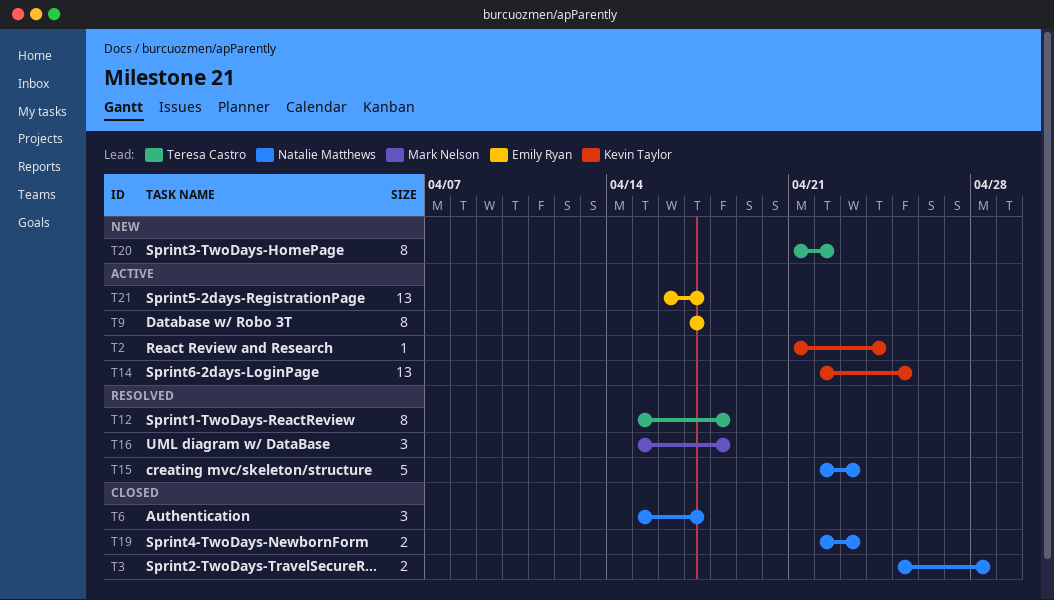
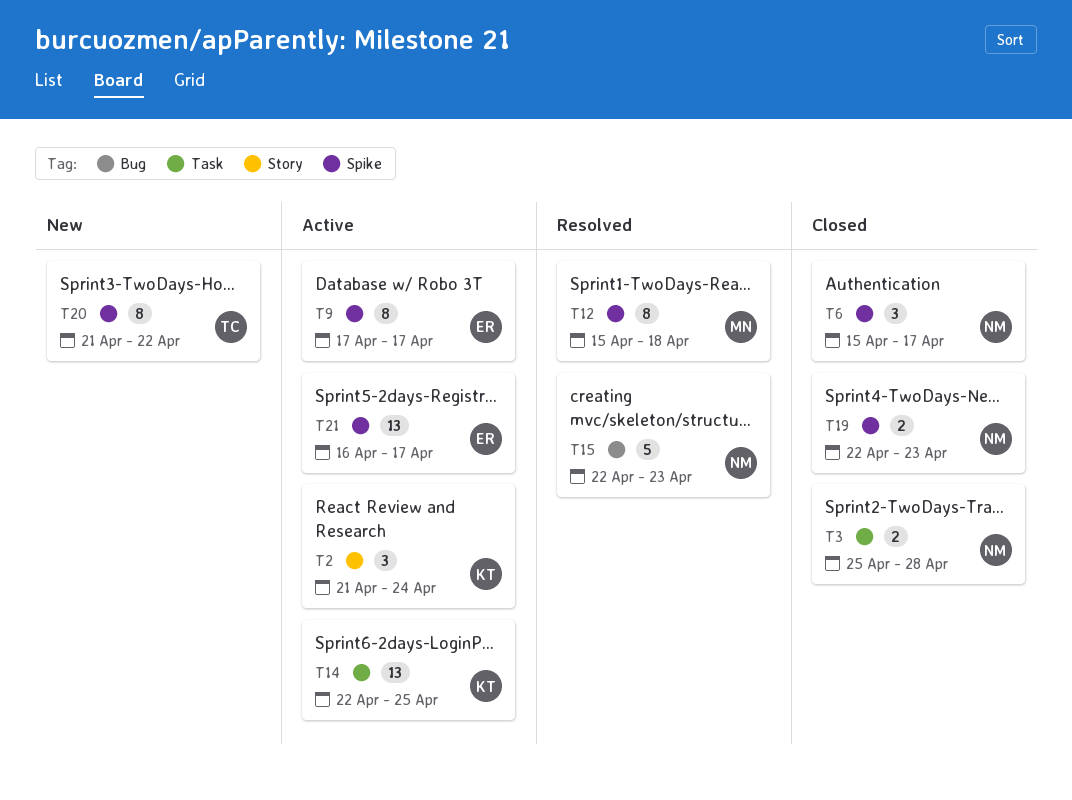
T2, estimate: 1 -> 3
T12, owner: Teresa Castro -> Mark Nelson
T16: present -> none

